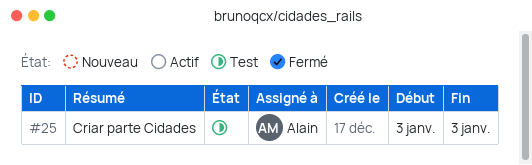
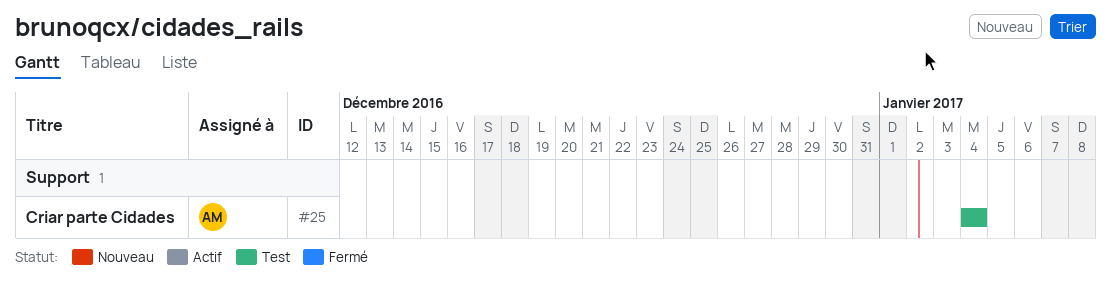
#25, start: Jan 3 -> Jan 4
#25, due: Jan 3 -> Jan 4

